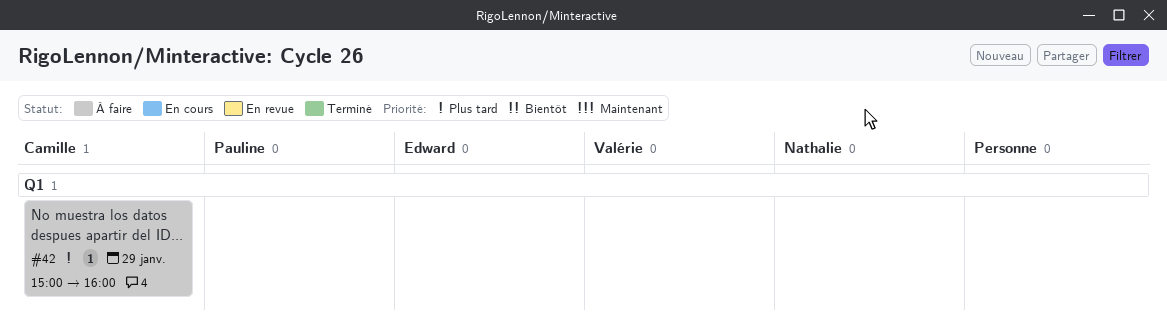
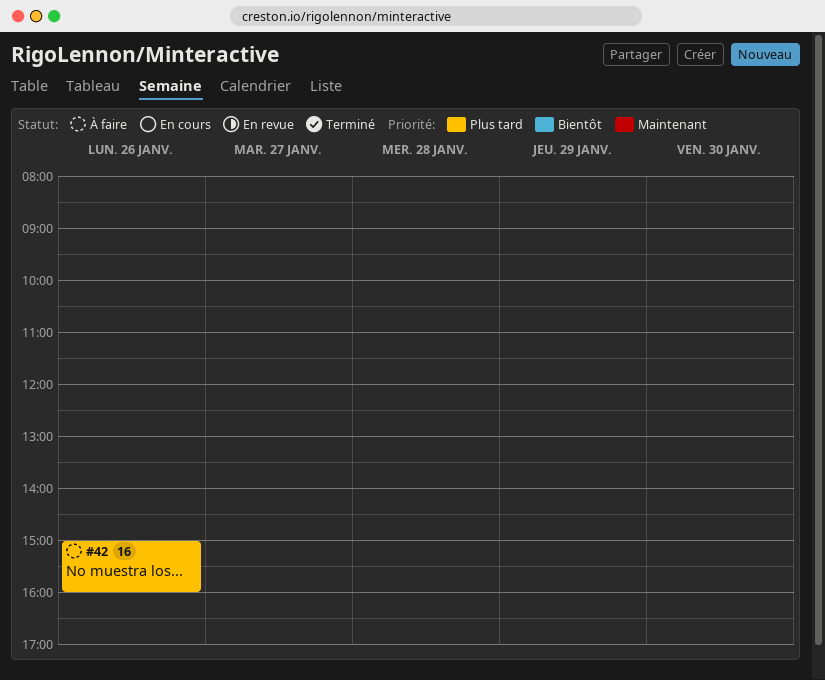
#42, estimate: 1 -> 16
#42, day: Jan 29 -> Jan 26

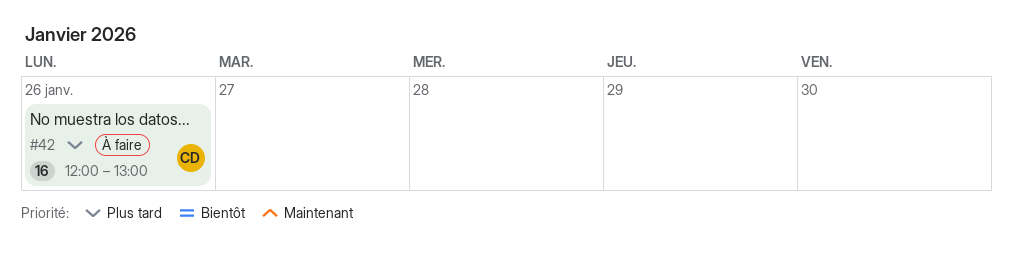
#42, begins: 15:00 -> 12:00
#42, ends: 16:00 -> 13:00

